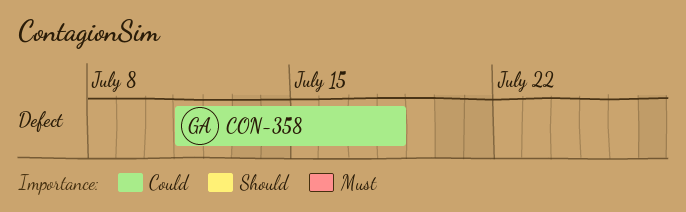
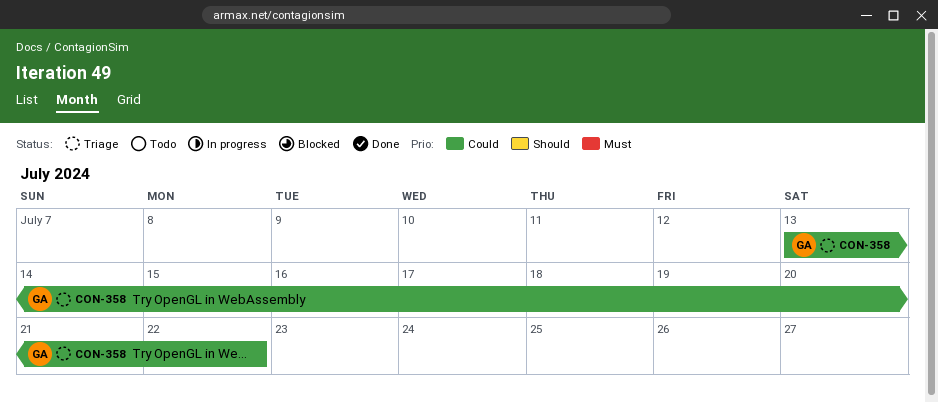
CON-358, start: Jul 11 -> Jul 13
CON-358, due: Jul 18 -> Jul 22

